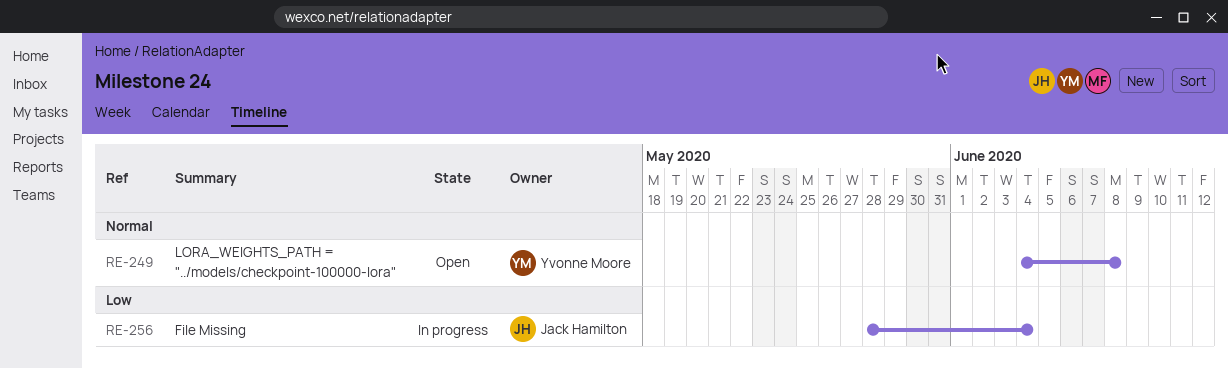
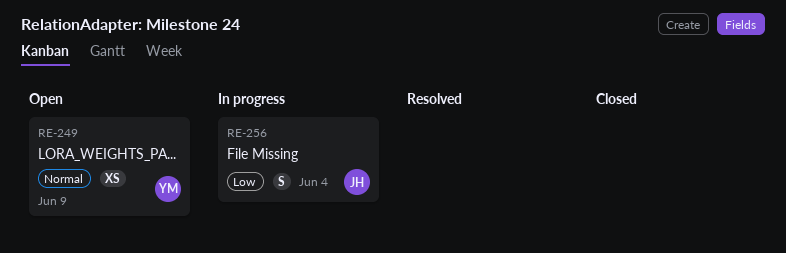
RE-249, due: Jun 8 -> Jun 9

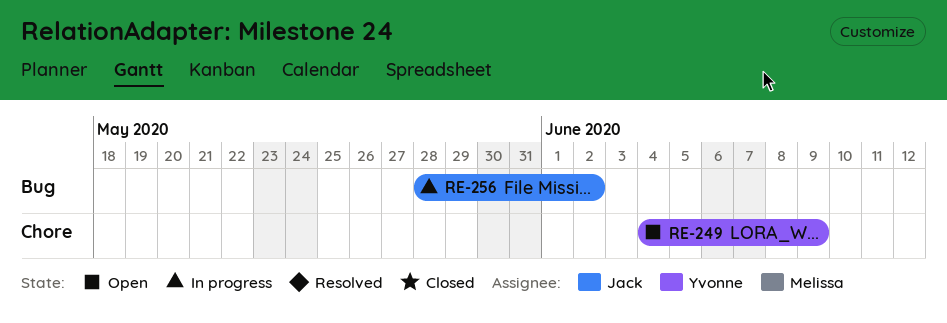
RE-256, due: Jun 4 -> Jun 2

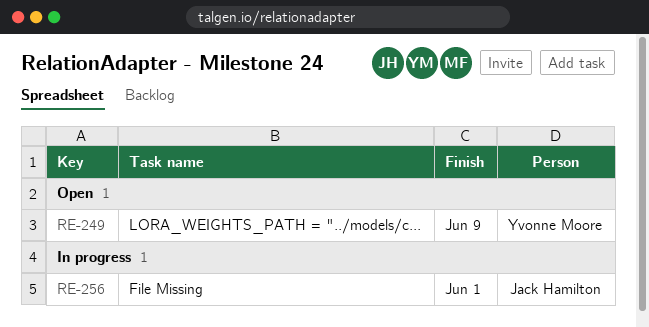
RE-256, due: Jun 2 -> Jun 1

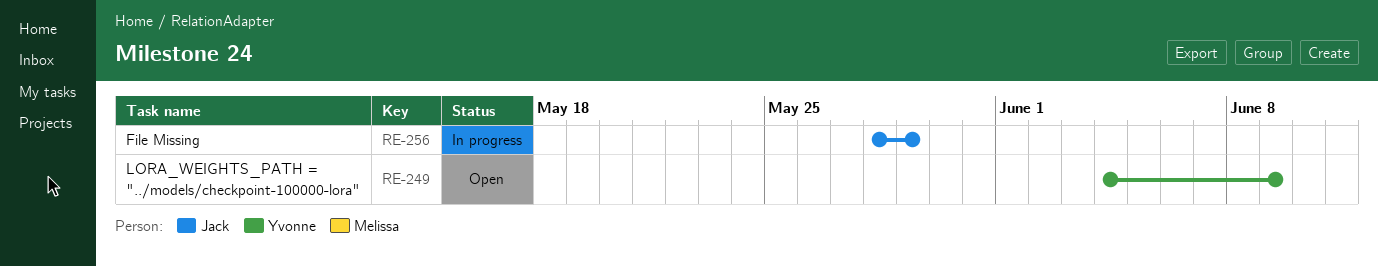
RE-256, due: Jun 1 -> May 29

